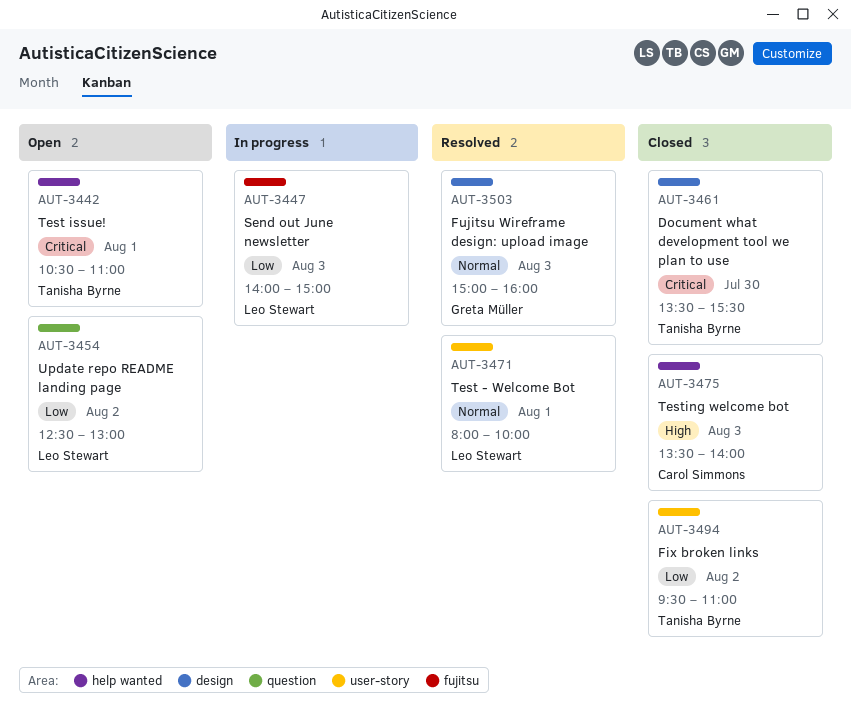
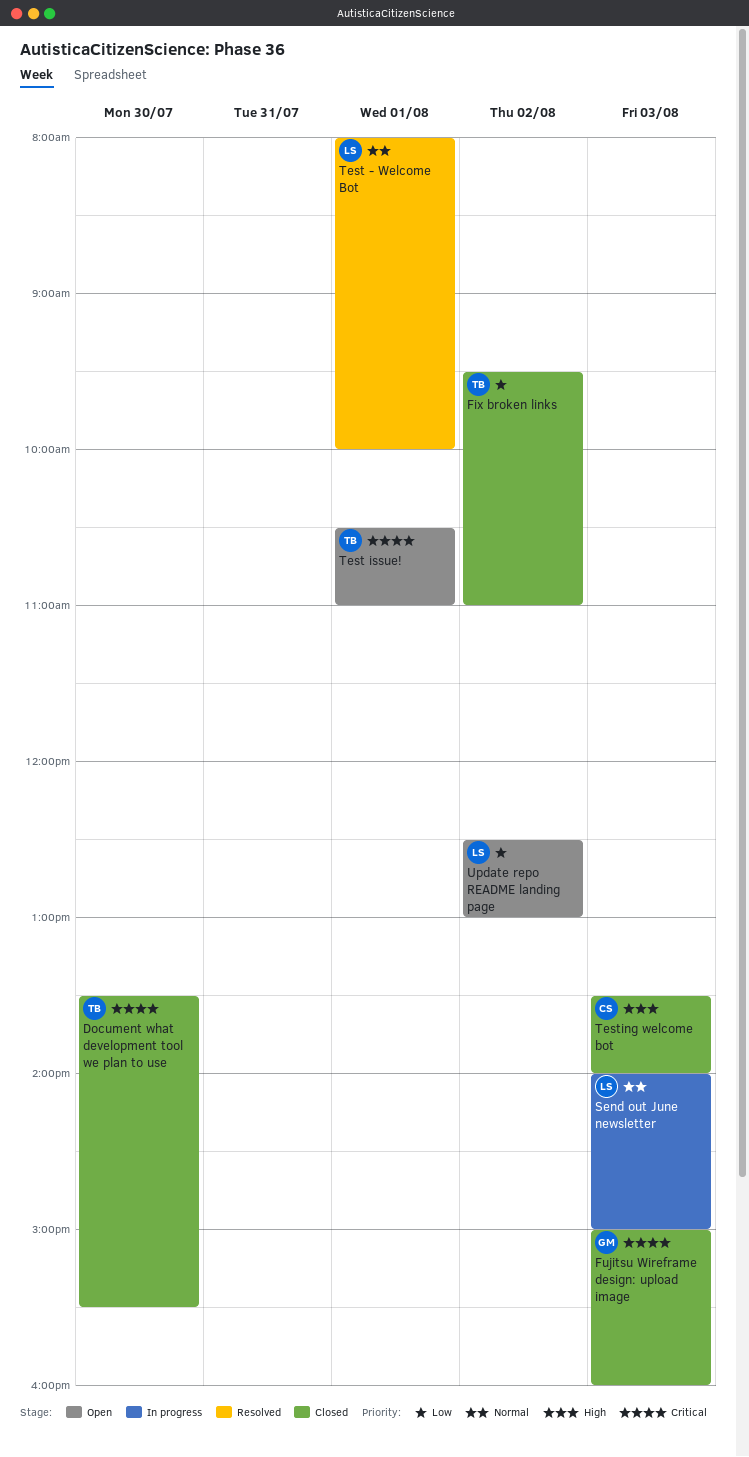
Fujitsu Wireframe design: upload image, status: Resolved -> Closed
Fujitsu Wireframe design: upload image, priority: Normal -> Critical
Send out June newsletter, priority: Low -> Normal

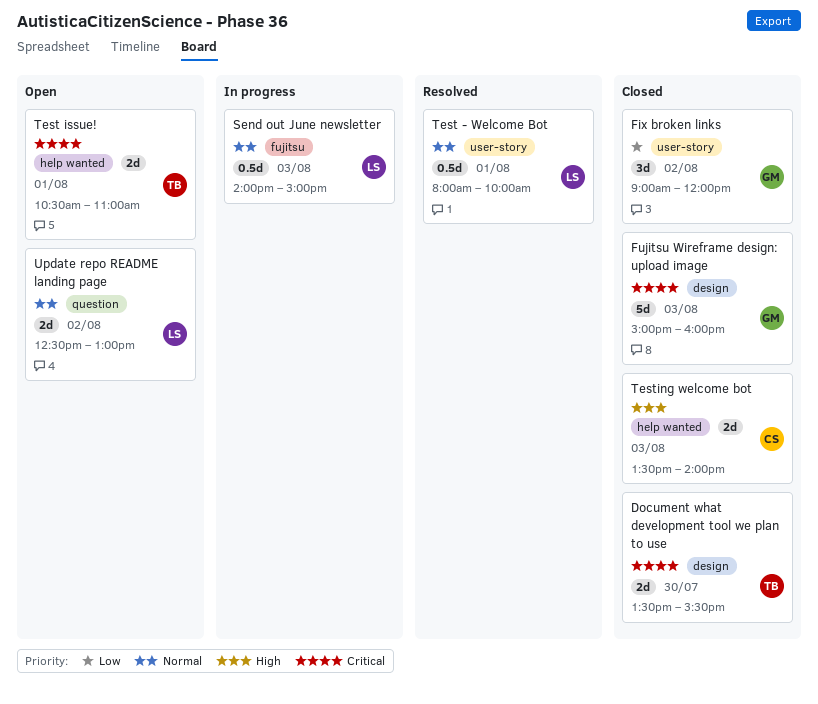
Fix broken links, owner: TB -> GM
Fix broken links, begins: 09:30 -> 09:00
Fix broken links, ends: 11:00 -> 12:00
Update repo README landing page, priority: Low -> Normal

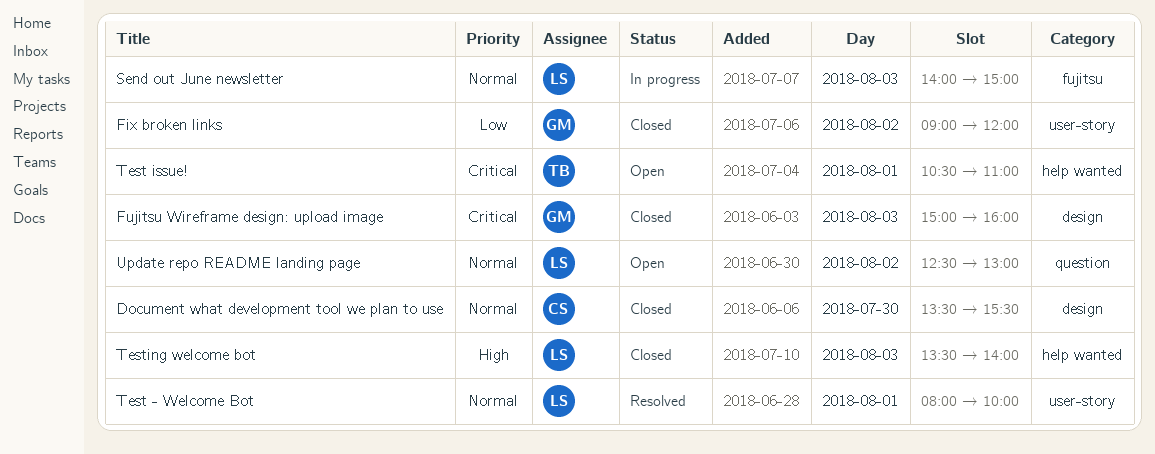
Document what development tool we plan to use, owner: TB -> CS
Document what development tool we plan to use, priority: Critical -> Normal
Testing welcome bot, owner: CS -> LS

